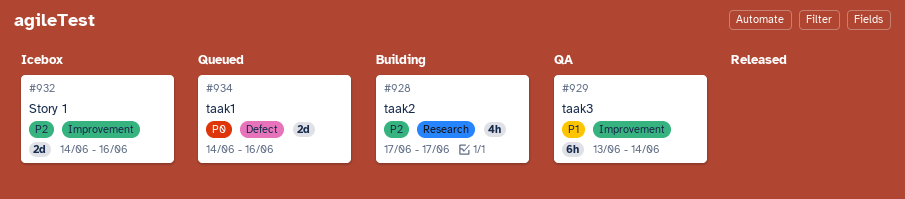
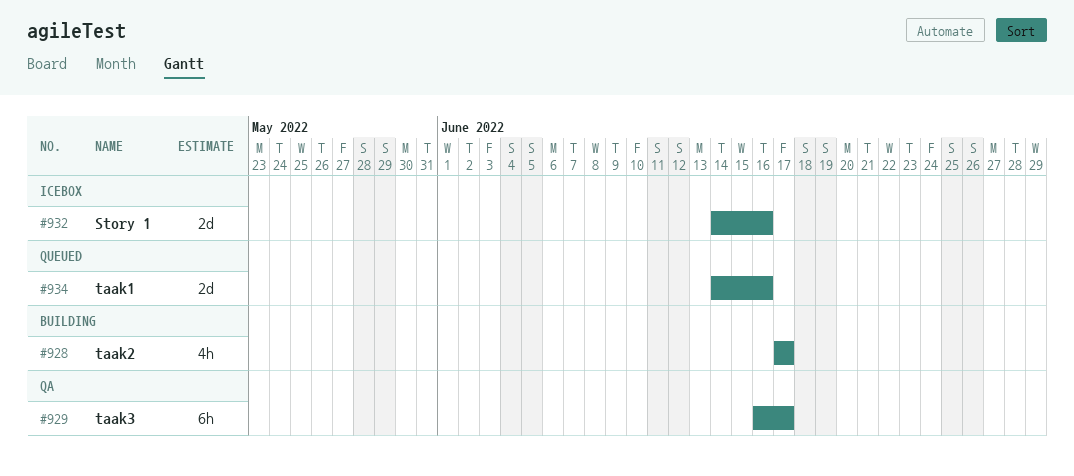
#929, start: Jun 13 -> Jun 16
#929, due: Jun 14 -> Jun 17

